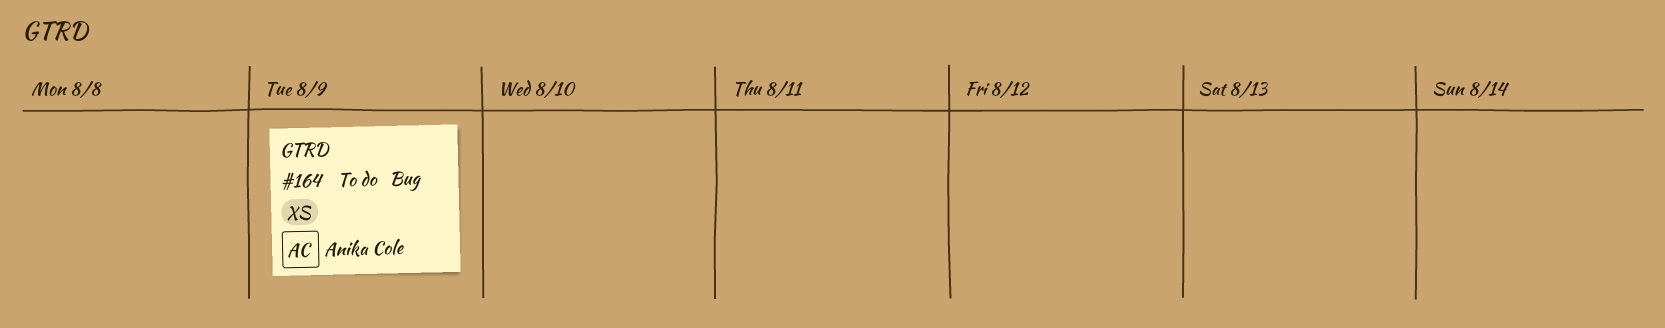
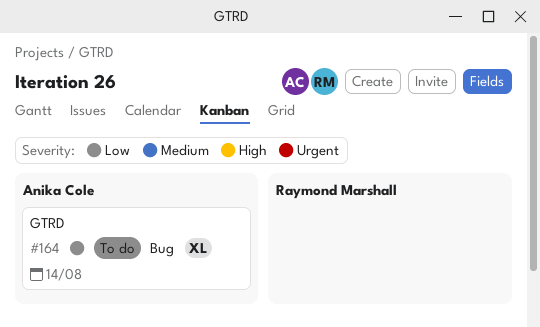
#164, estimate: XS -> XL
#164, due: Aug 9 -> Aug 14

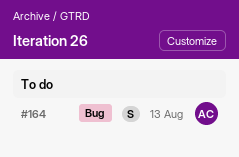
#164, estimate: XL -> S
#164, due: Aug 14 -> Aug 13

